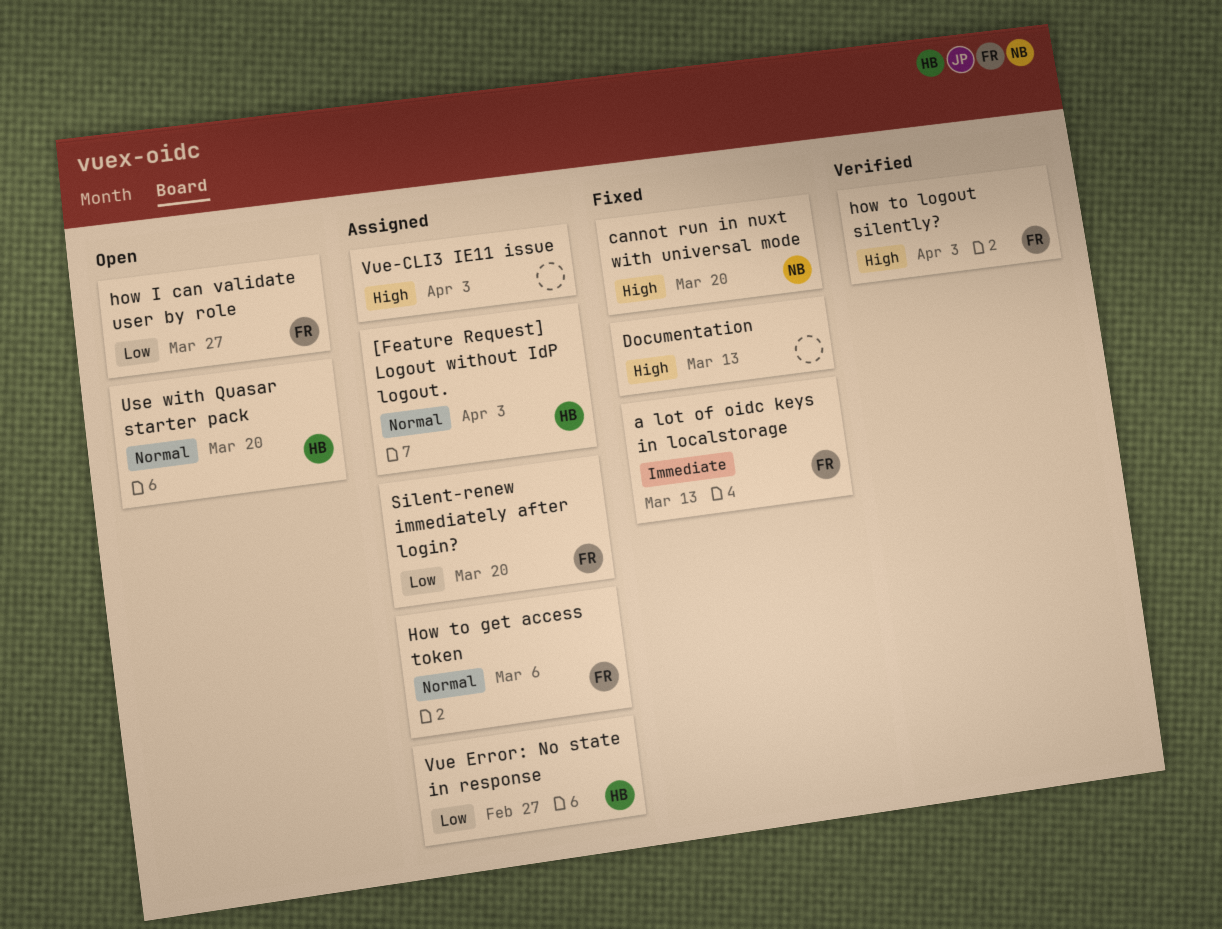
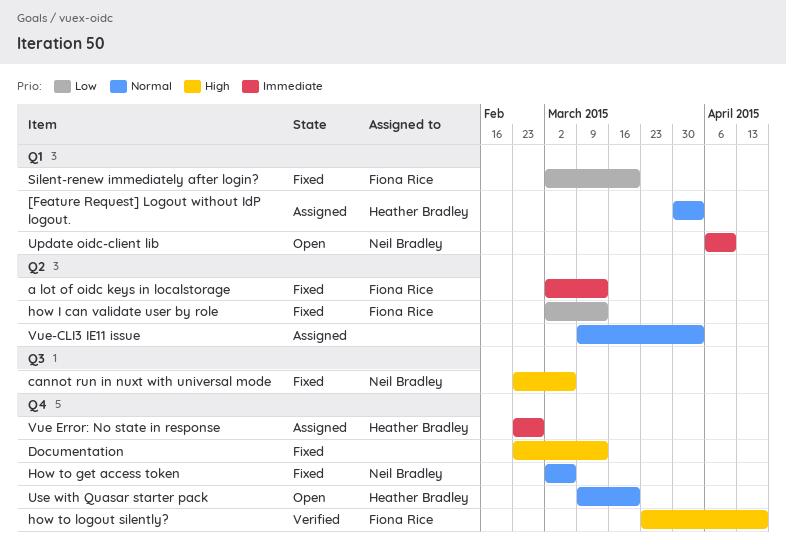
cannot run in nuxt with universal mode, due: Mar 20 -> Mar 6
how I can validate user by role, status: Open -> Fixed
how I can validate user by role, due: Mar 27 -> Mar 13
How to get access token, status: Assigned -> Fixed
How to get access token, owner: Fiona Rice -> Neil Bradley
how to logout silently?, due: Apr 3 -> Apr 17
Silent-renew immediately after login?, status: Assigned -> Fixed
Update oidc-client lib: none -> present
Vue Error: No state in response, priority: Low -> Immediate
Vue-CLI3 IE11 issue, priority: High -> Normal

